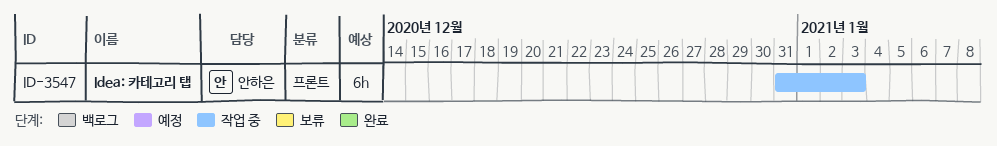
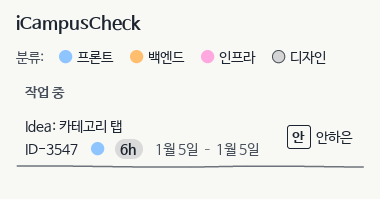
ID-3547, start: Dec 31 -> Jan 5
ID-3547, due: Jan 3 -> Jan 5

